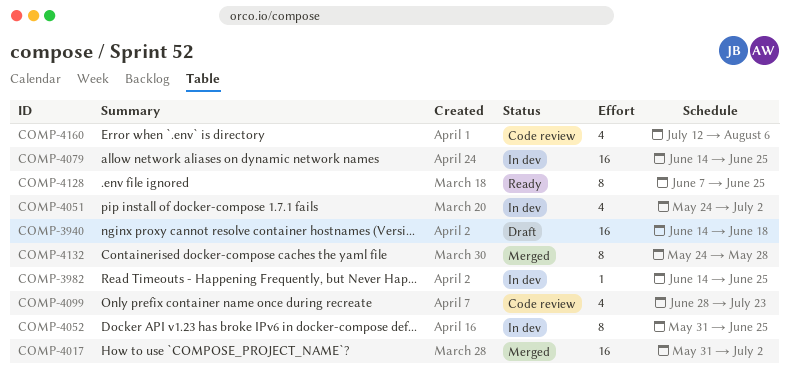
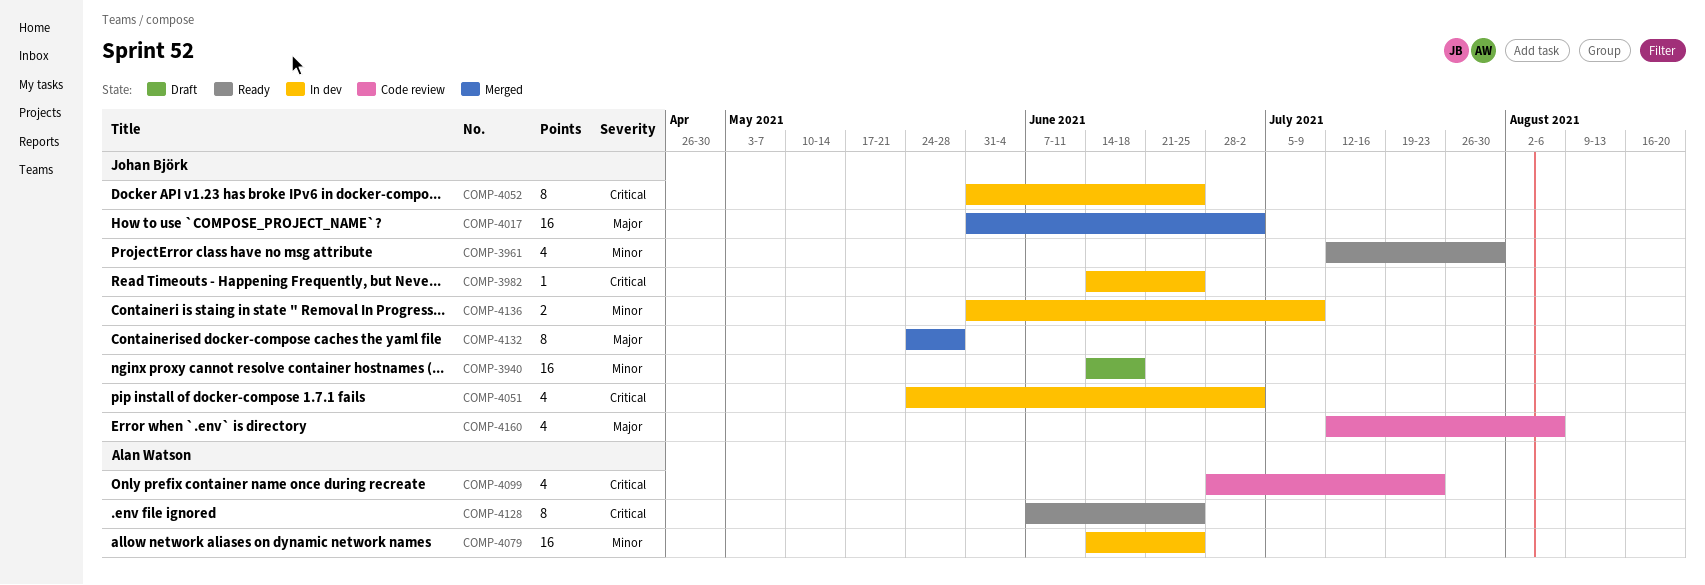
COMP-3961: none -> present
COMP-4136: none -> present

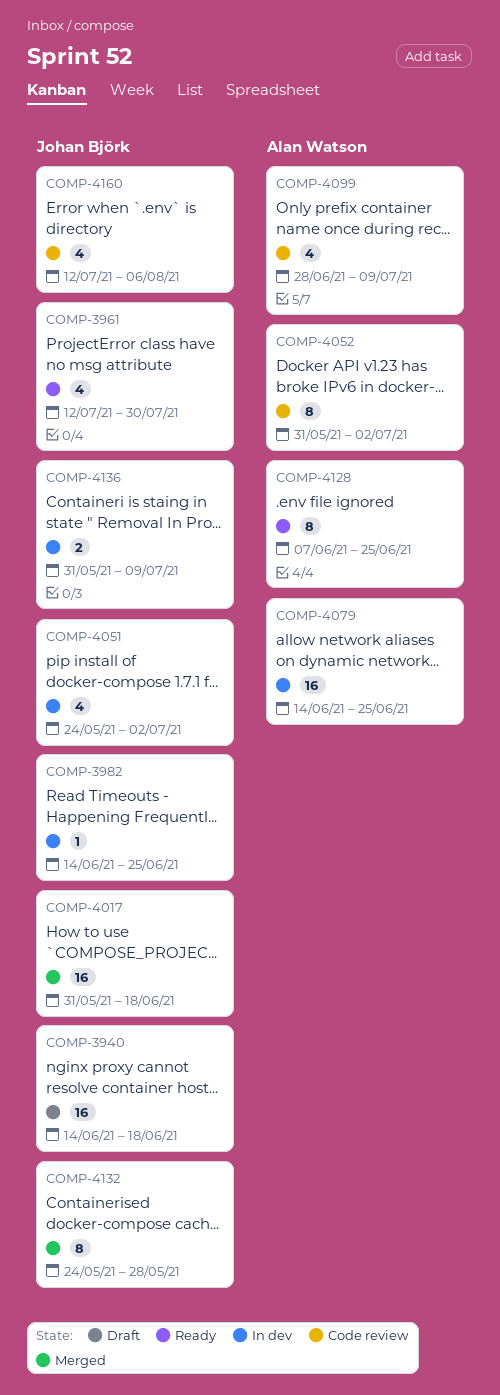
COMP-4017, due: Jul 2 -> Jun 18
COMP-4052, status: In dev -> Code review
COMP-4052, owner: Johan Björk -> Alan Watson
COMP-4052, due: Jun 25 -> Jul 2
COMP-4099, due: Jul 23 -> Jul 9

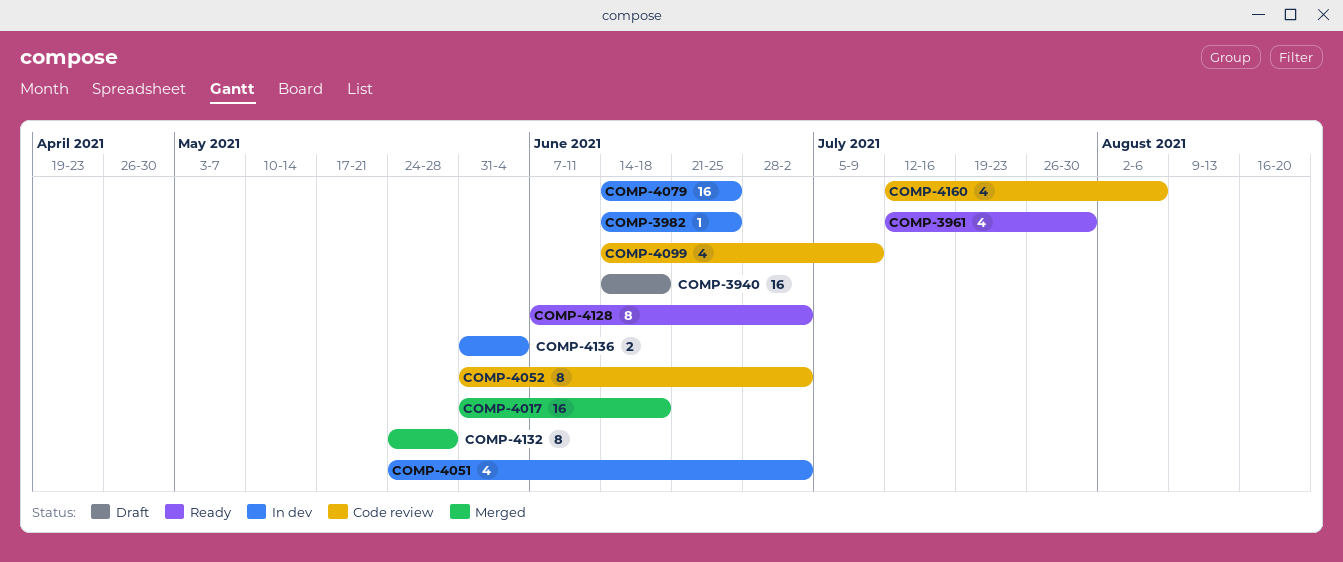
COMP-4099, start: Jun 28 -> Jun 14
COMP-4128, due: Jun 25 -> Jul 2
COMP-4136, due: Jul 9 -> Jun 4

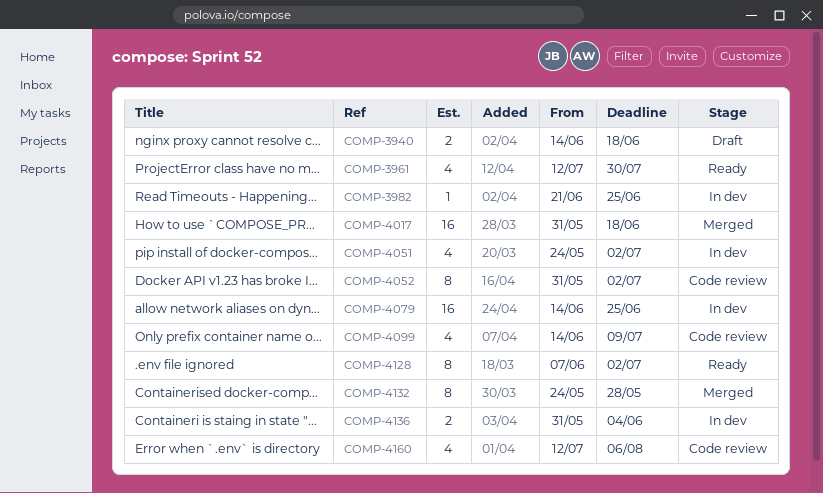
COMP-3940, estimate: 16 -> 2
COMP-3982, start: Jun 14 -> Jun 21

